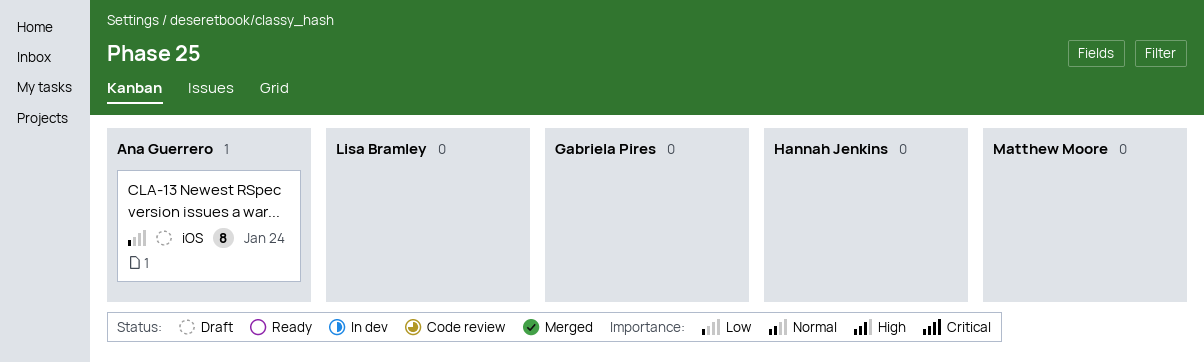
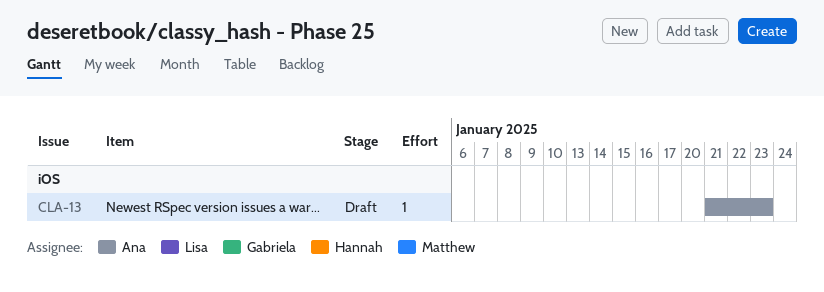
CLA-13, estimate: 8 -> 1
CLA-13, due: Jan 24 -> Jan 23

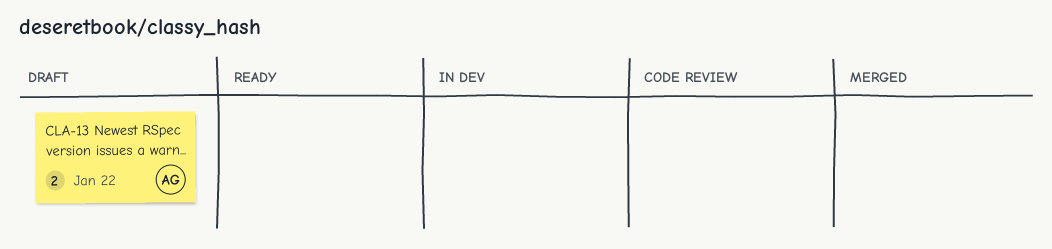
CLA-13, estimate: 1 -> 2
CLA-13, due: Jan 23 -> Jan 22

